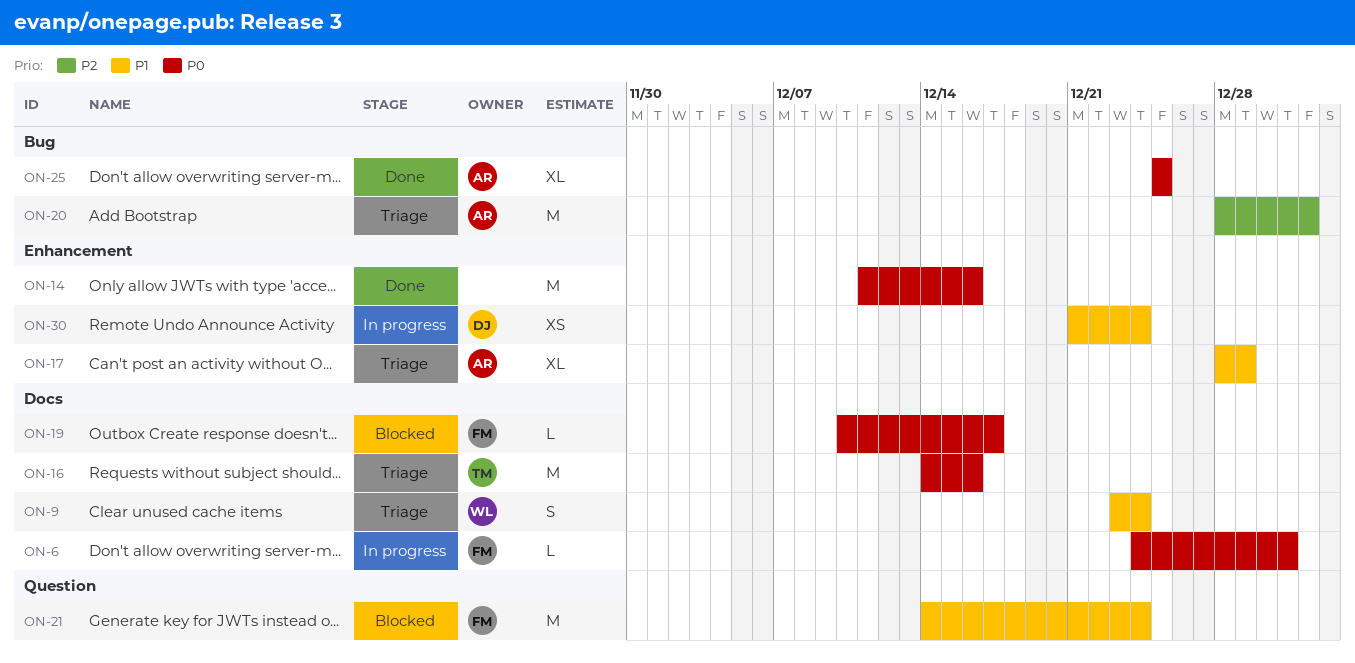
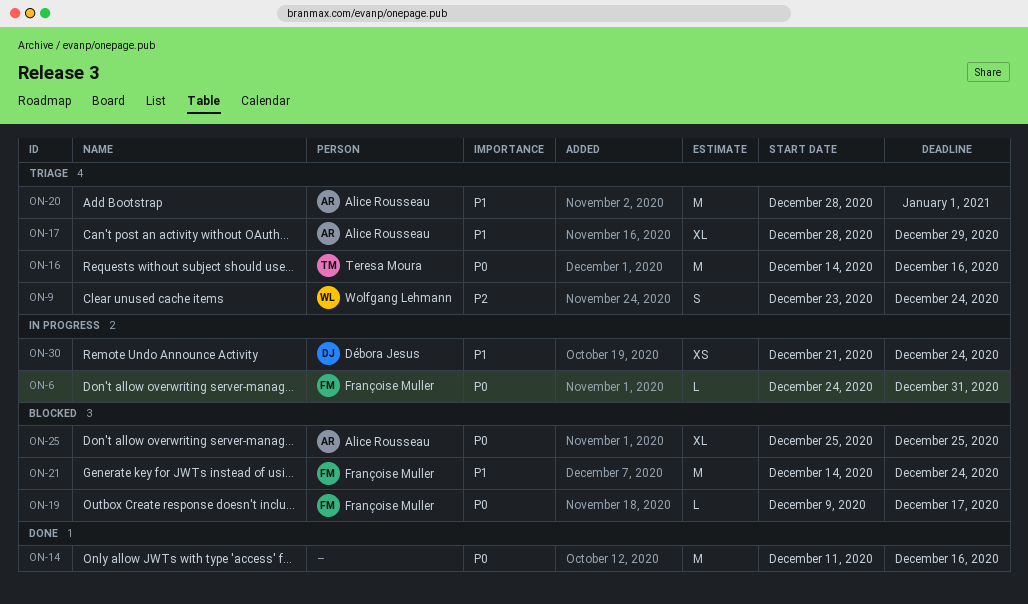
ON-9, priority: P1 -> P2
ON-19, start: Dec 10 -> Dec 9
ON-20, priority: P2 -> P1
ON-25, status: Done -> Blocked

